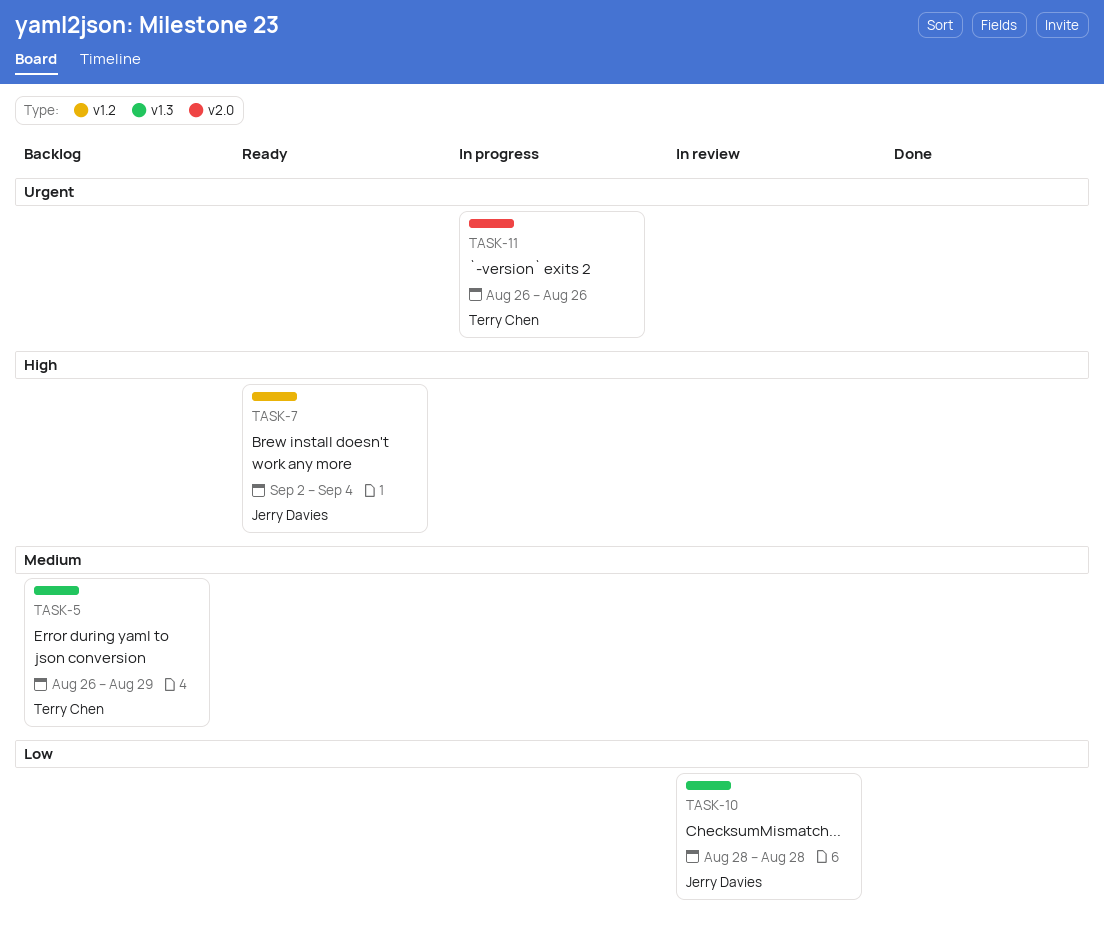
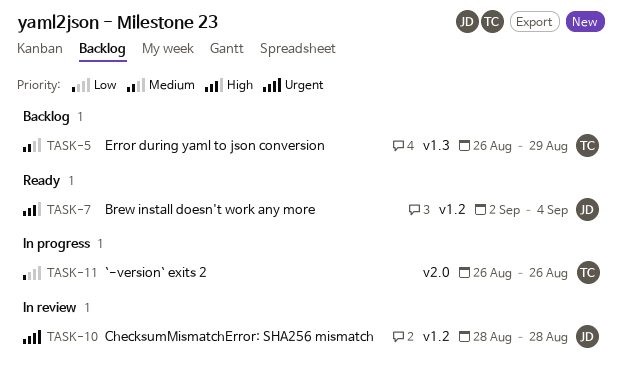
TASK-10, priority: Low -> Urgent
TASK-10, label: v1.3 -> v1.2
TASK-11, priority: Urgent -> Low

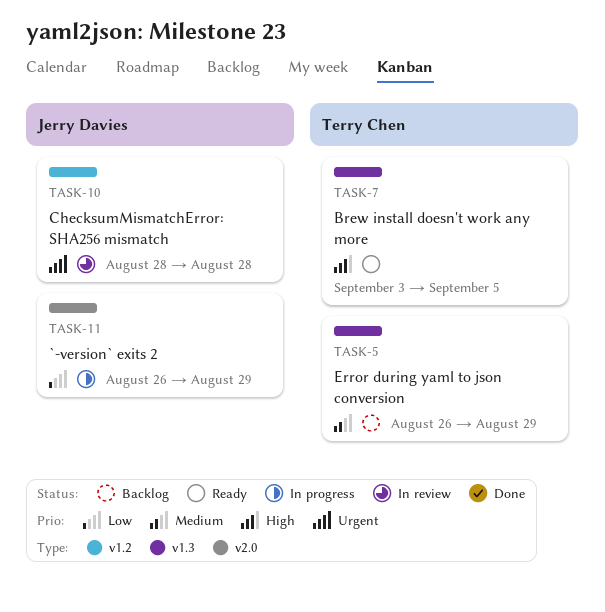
TASK-7, owner: Jerry Davies -> Terry Chen
TASK-7, label: v1.2 -> v1.3
TASK-7, start: Sep 2 -> Sep 3
TASK-7, due: Sep 4 -> Sep 5
TASK-11, owner: Terry Chen -> Jerry Davies
TASK-11, due: Aug 26 -> Aug 29

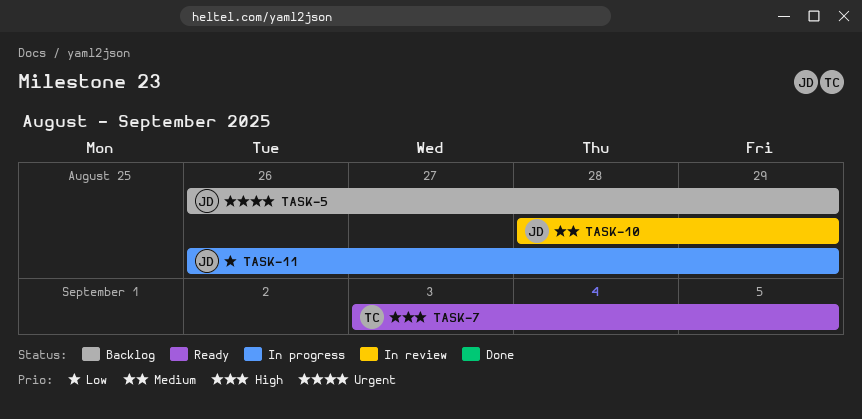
TASK-5, owner: Terry Chen -> Jerry Davies
TASK-5, priority: Medium -> Urgent
TASK-10, priority: Urgent -> Medium
TASK-10, due: Aug 28 -> Aug 29

